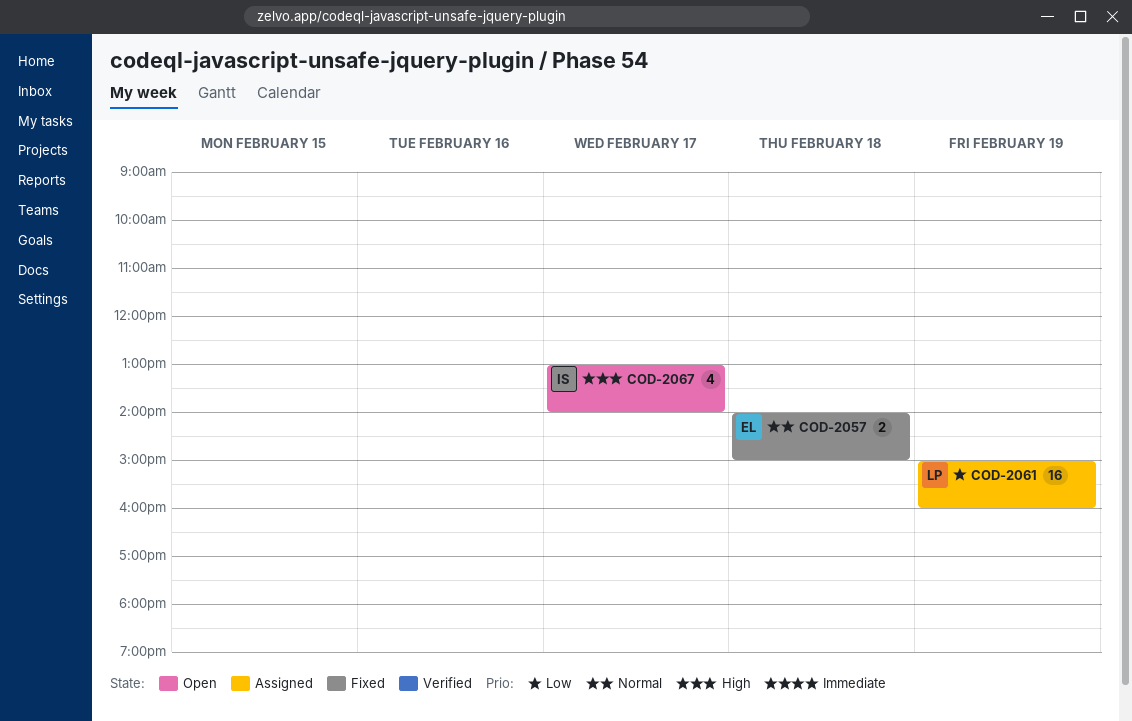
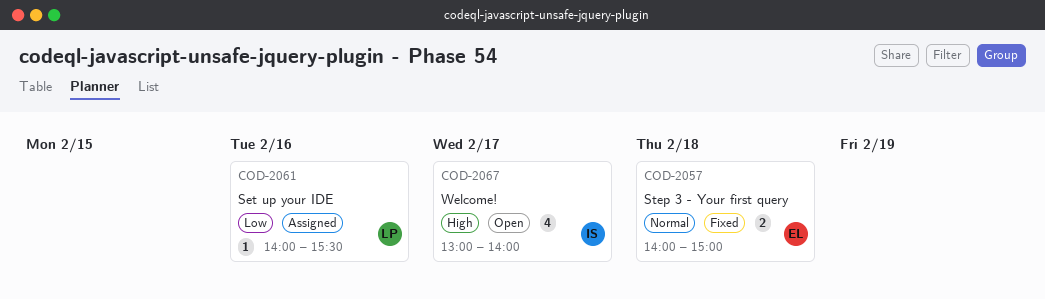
COD-2061, estimate: 16 -> 1
COD-2061, day: Feb 19 -> Feb 16
COD-2061, begins: 15:00 -> 14:00
COD-2061, ends: 16:00 -> 15:30

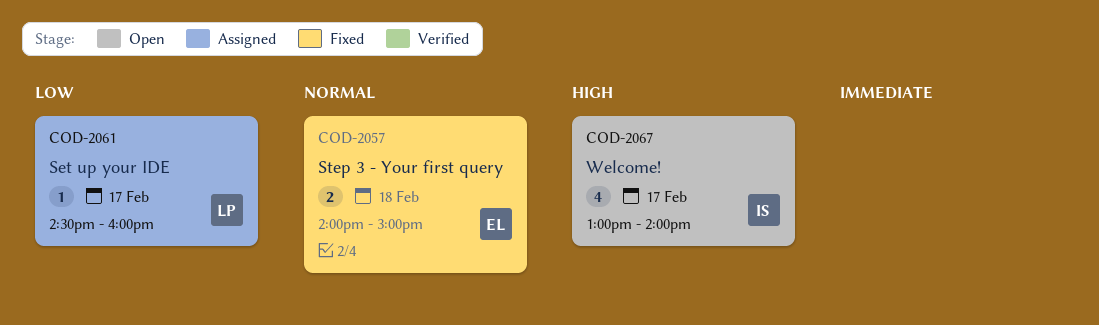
COD-2061, day: Feb 16 -> Feb 17
COD-2061, begins: 14:00 -> 14:30
COD-2061, ends: 15:30 -> 16:00

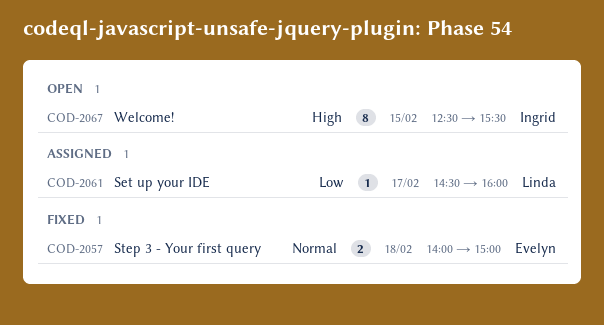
COD-2067, estimate: 4 -> 8
COD-2067, day: Feb 17 -> Feb 15
COD-2067, begins: 13:00 -> 12:30
COD-2067, ends: 14:00 -> 15:30

